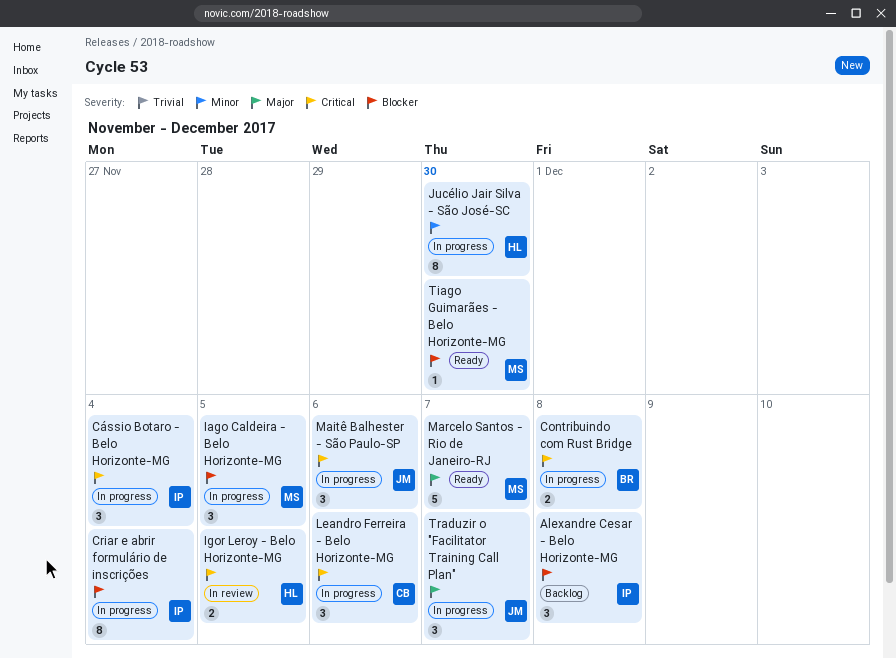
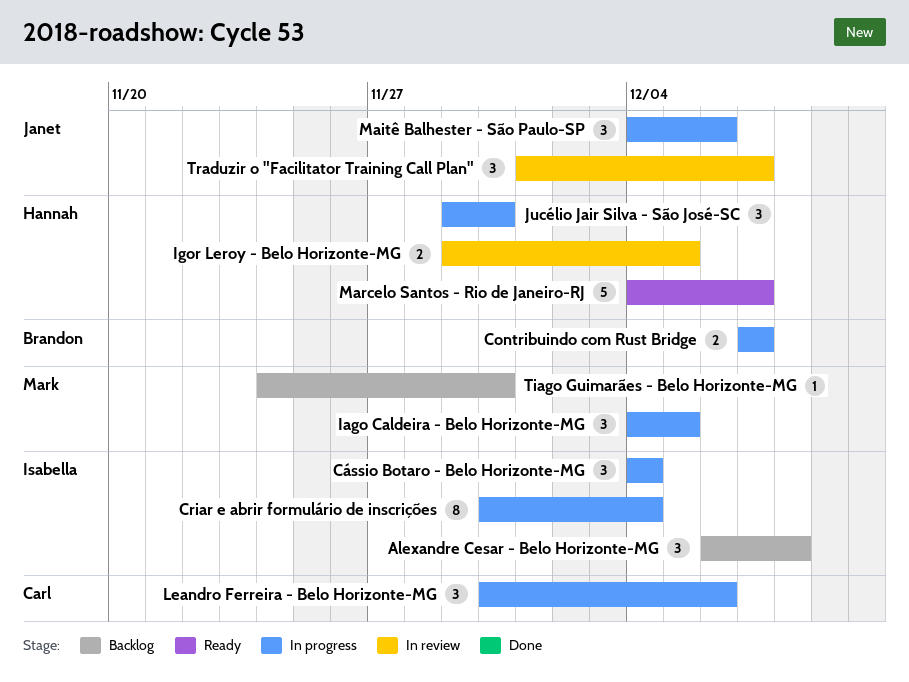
Contribuindo com Rust Bridge, due: Dec 8 -> Dec 7
Jucélio Jair Silva - São José-SC, estimate: 8 -> 3
Marcelo Santos - Rio de Janeiro-RJ, owner: Mark -> Hannah
Tiago Guimarães - Belo Horizonte-MG, status: Ready -> Backlog
Traduzir o "Facilitator Training Call Plan", status: In progress -> In review

